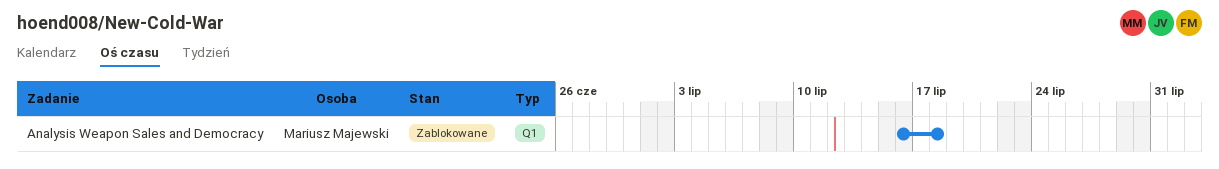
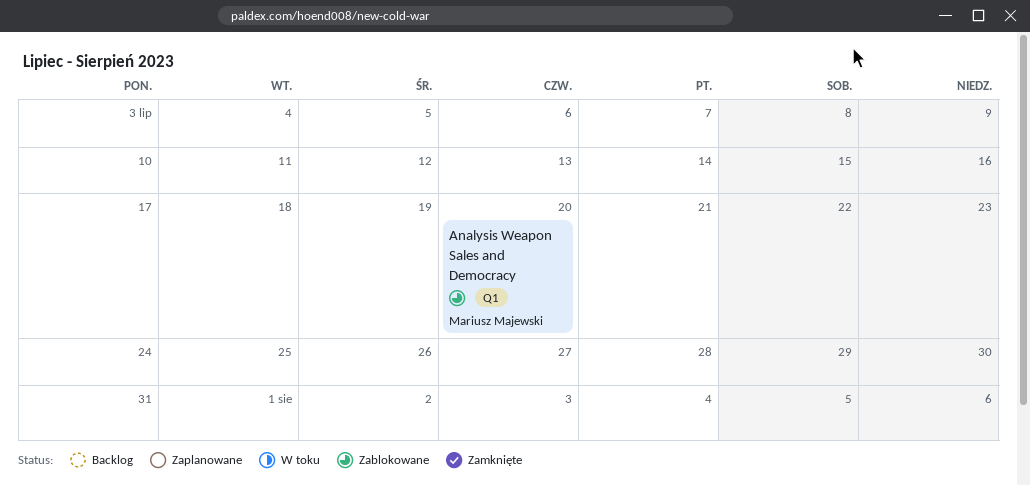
Analysis Weapon Sales and Democracy, due: Jul 18 -> Jul 20

